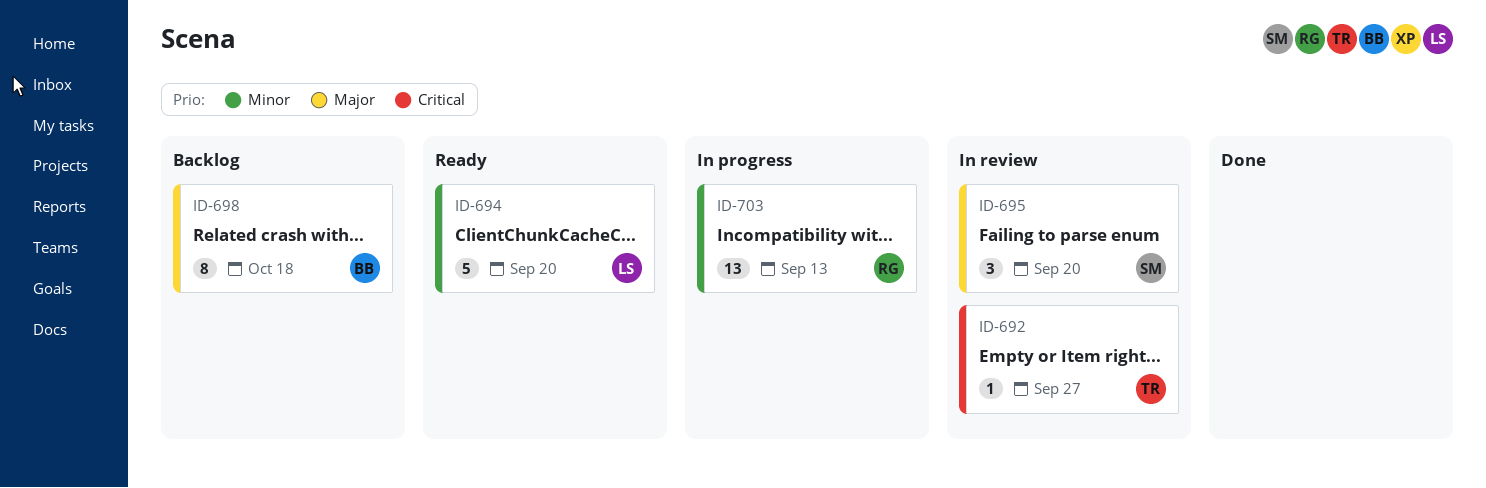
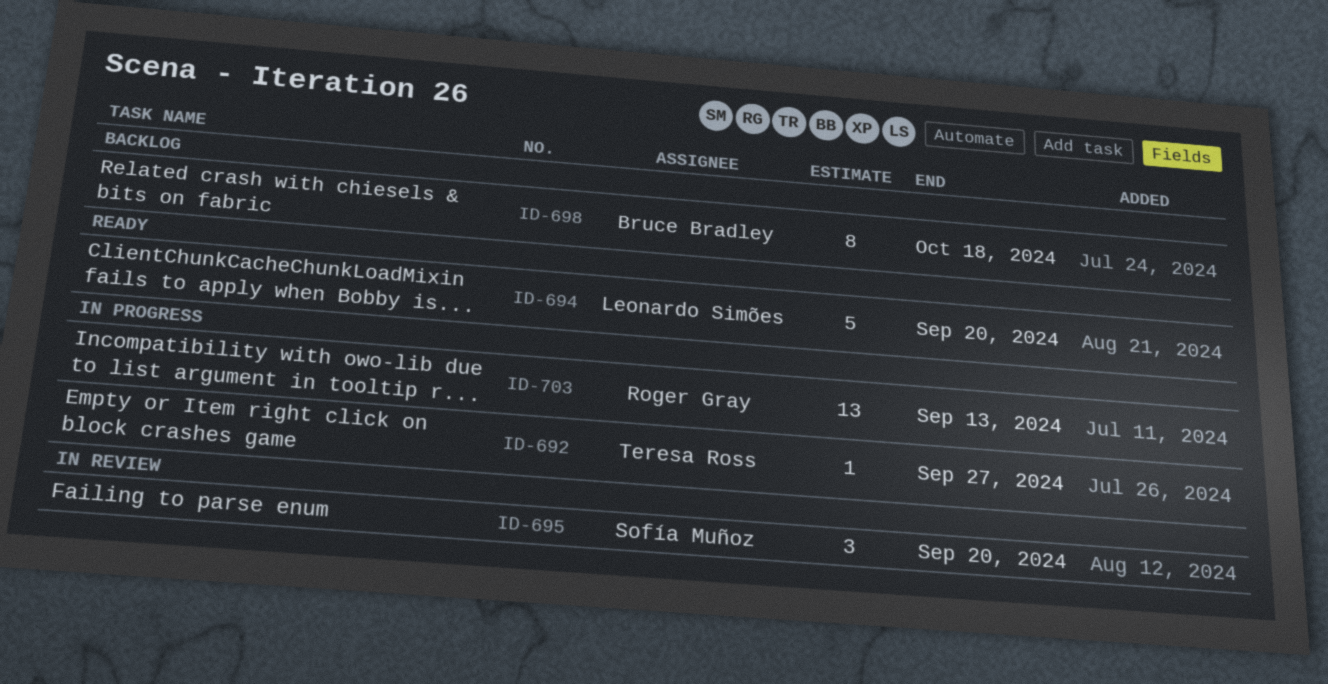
ID-692, status: In review -> In progress

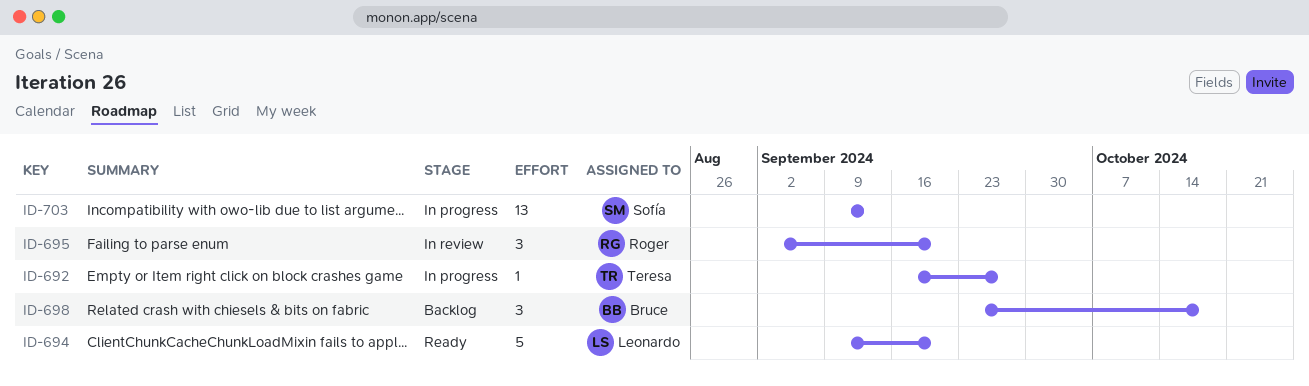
ID-695, owner: Sofía Muñoz -> Roger Gray
ID-698, estimate: 8 -> 3
ID-703, owner: Roger Gray -> Sofía Muñoz

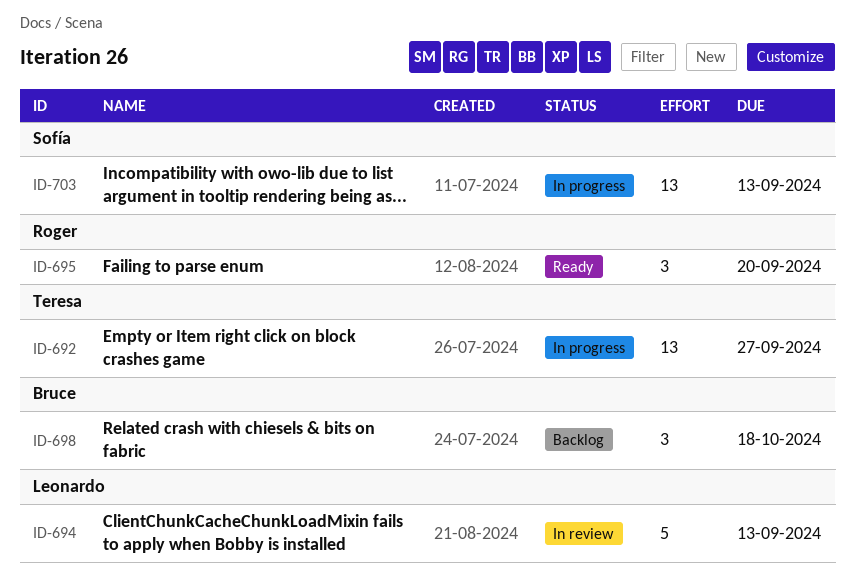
ID-692, estimate: 1 -> 13
ID-694, status: Ready -> In review
ID-694, due: Sep 20 -> Sep 13
ID-695, status: In review -> Ready

